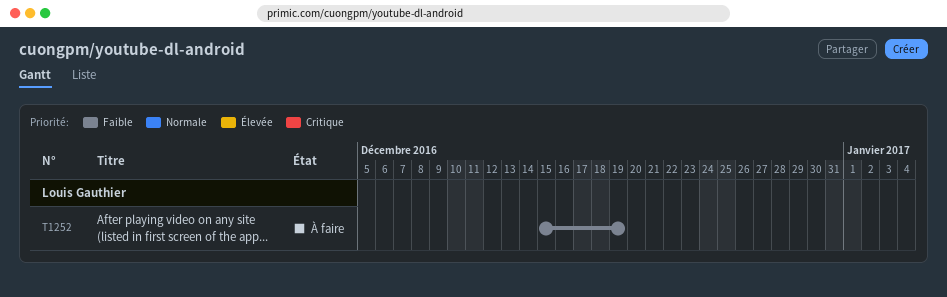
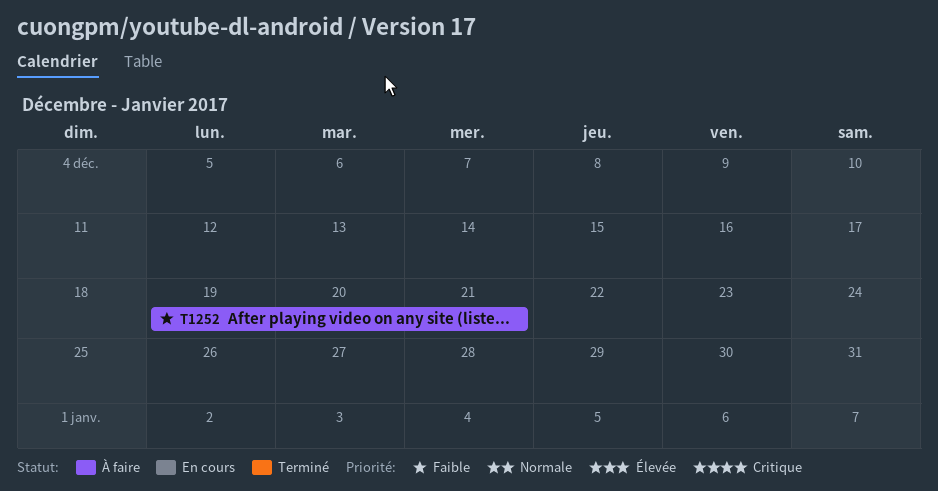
T1252, start: Dec 15 -> Dec 19
T1252, due: Dec 19 -> Dec 21

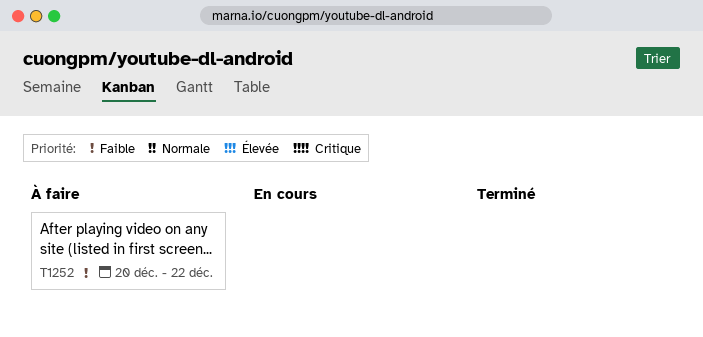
T1252, start: Dec 19 -> Dec 20
T1252, due: Dec 21 -> Dec 22

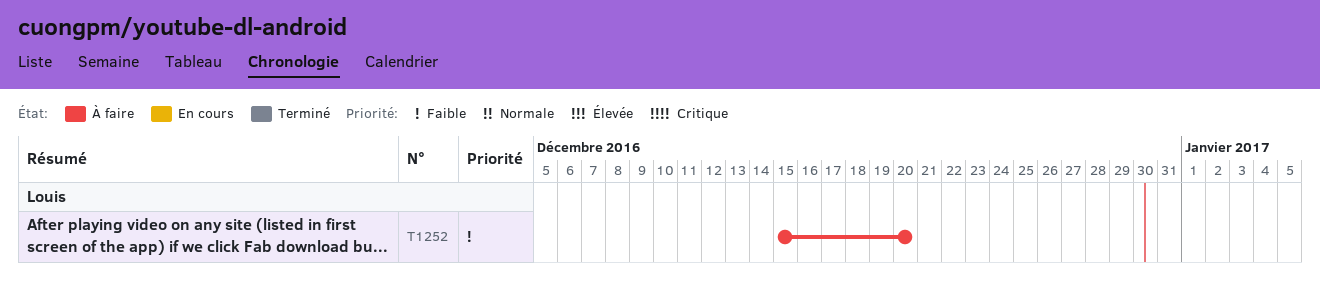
T1252, start: Dec 20 -> Dec 15
T1252, due: Dec 22 -> Dec 20

